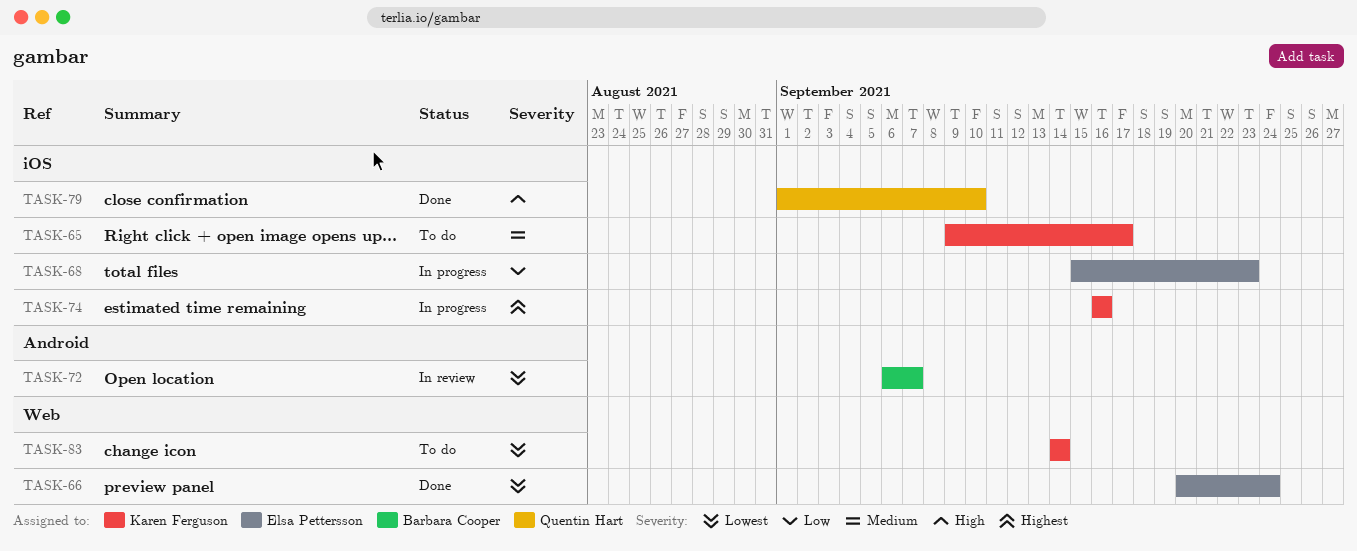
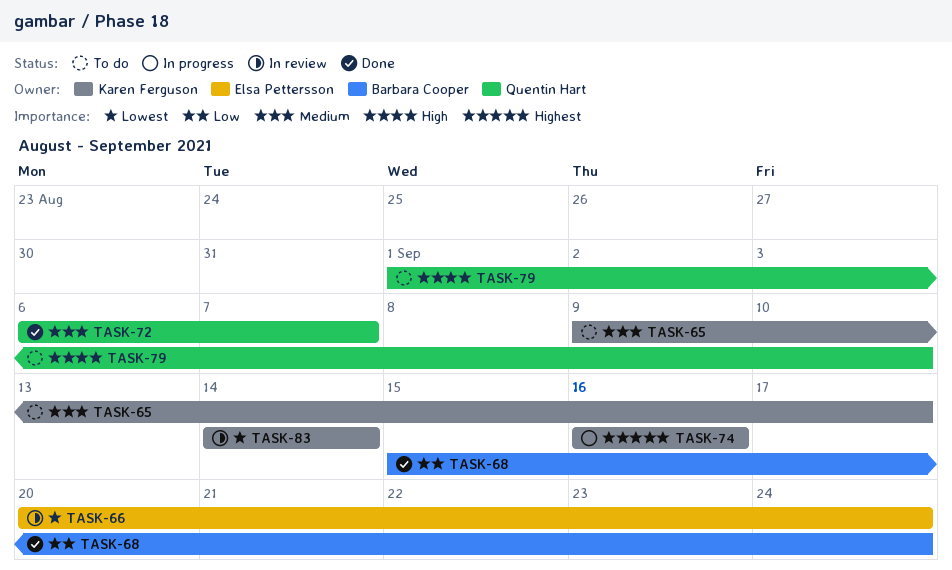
TASK-66, status: Done -> In review
TASK-68, status: In progress -> Done
TASK-68, owner: Elsa Pettersson -> Barbara Cooper
TASK-68, due: Sep 23 -> Sep 24
TASK-72, status: In review -> Done
TASK-72, owner: Barbara Cooper -> Quentin Hart
TASK-72, priority: Lowest -> Medium
TASK-79, status: Done -> To do
TASK-83, status: To do -> In review

